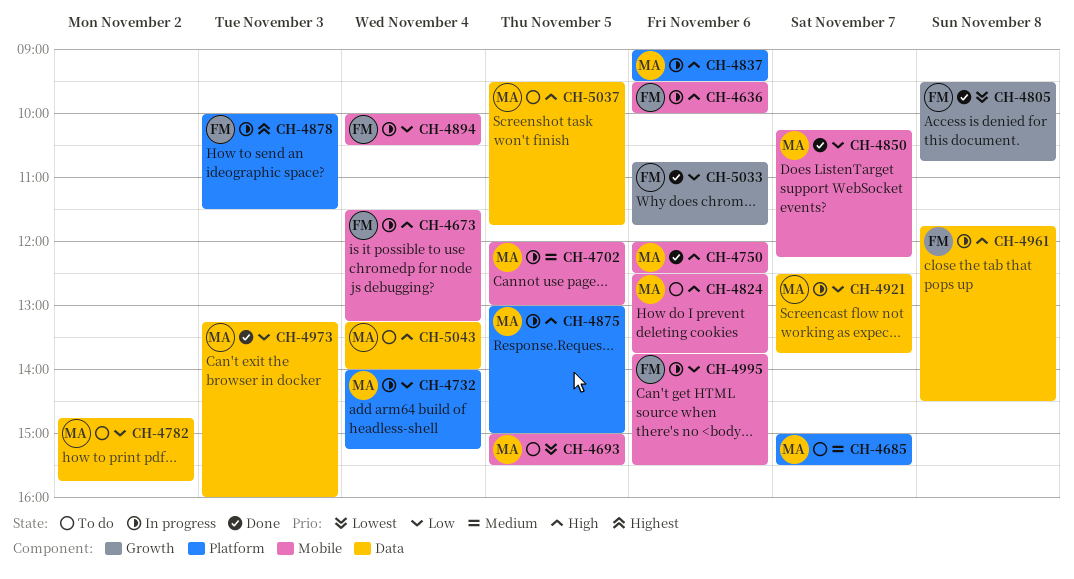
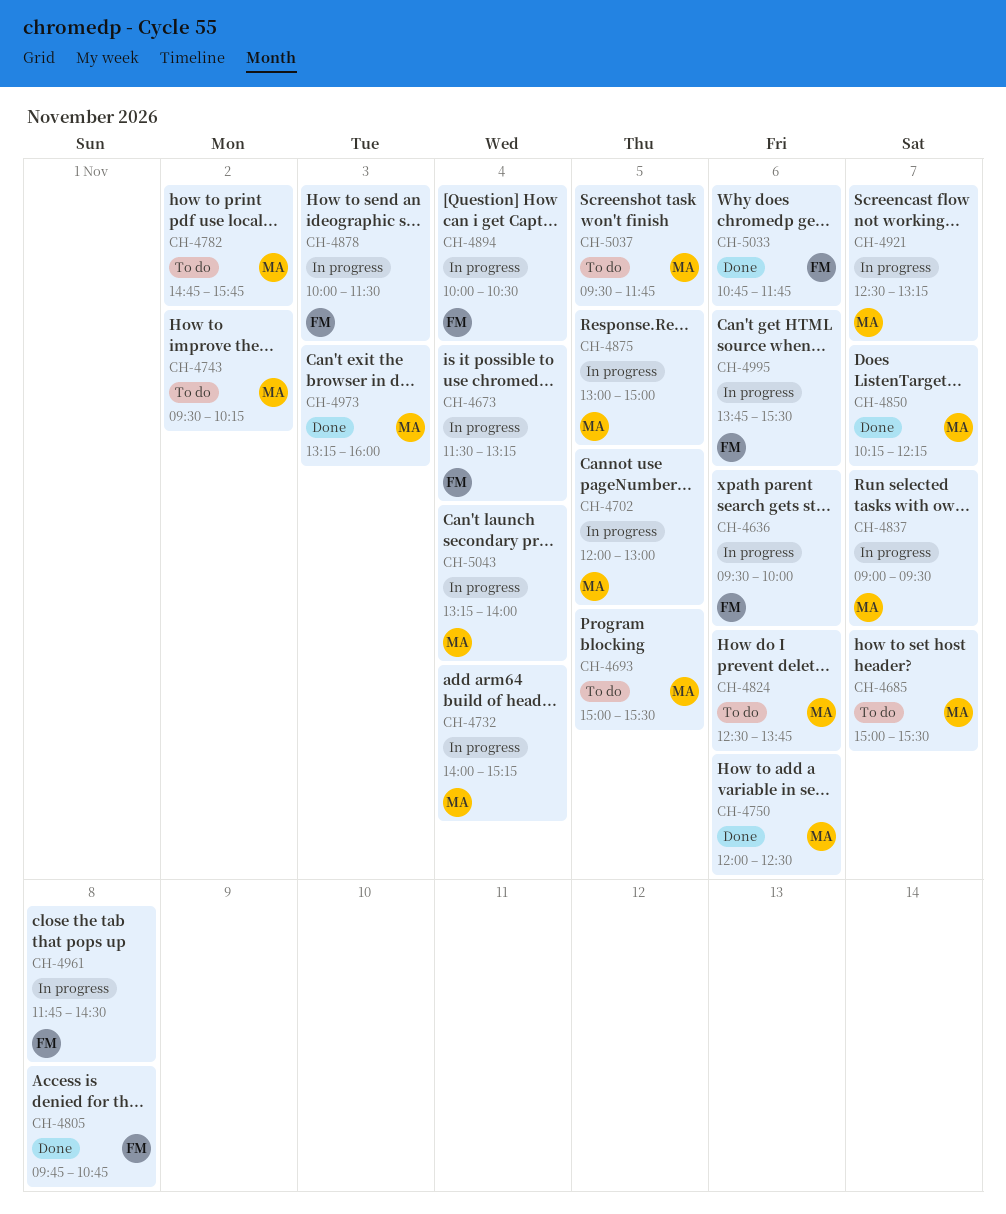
CH-4743: none -> present
CH-4805, begins: 09:30 -> 09:45
CH-4837, day: Nov 6 -> Nov 7
CH-4921, ends: 13:45 -> 13:15
CH-5043, status: To do -> In progress

